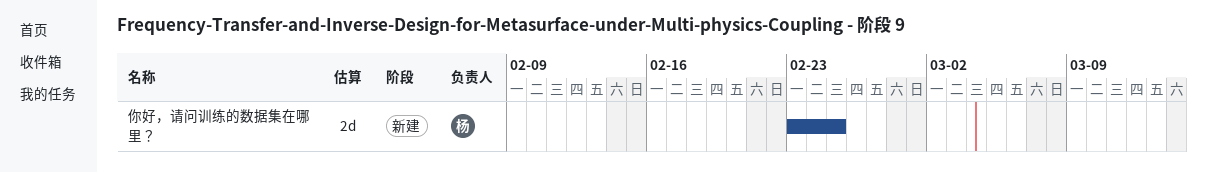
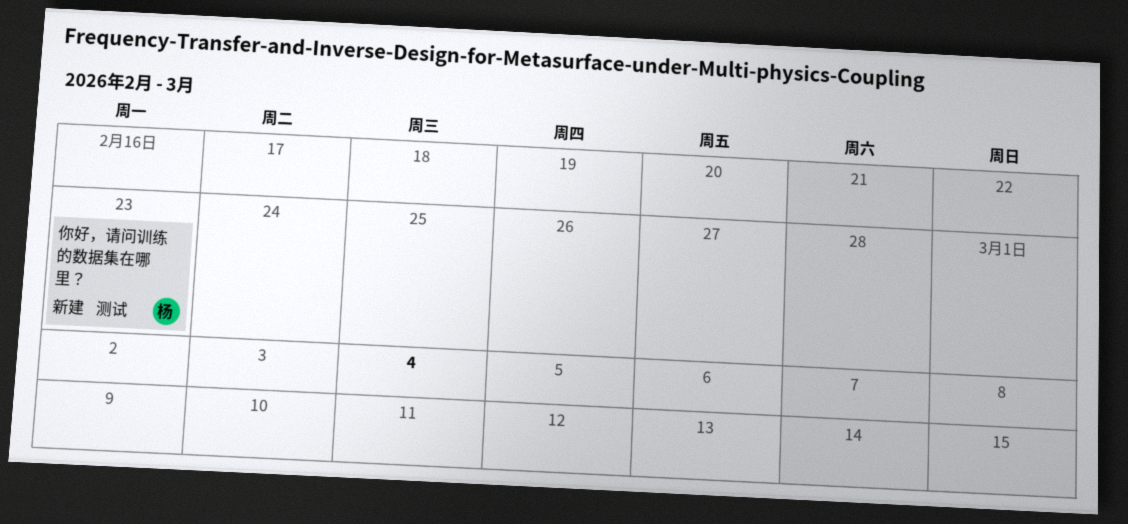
你好，请问训练的数据集在哪里？, due: Feb 25 -> Feb 23

